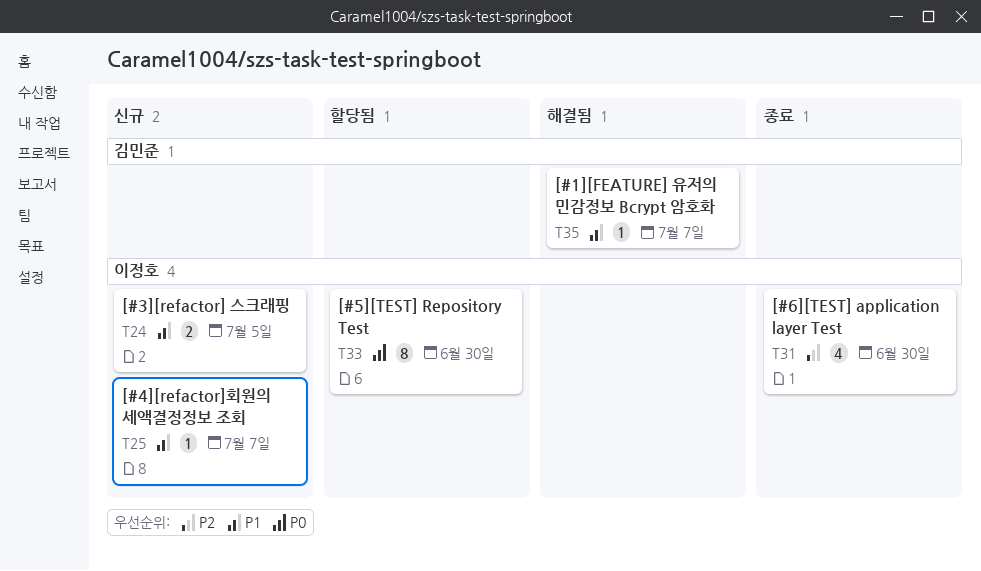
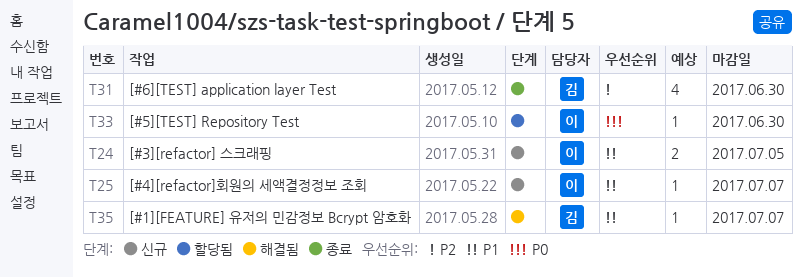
T31, owner: 이정호 -> 김민준
T33, estimate: 8 -> 1

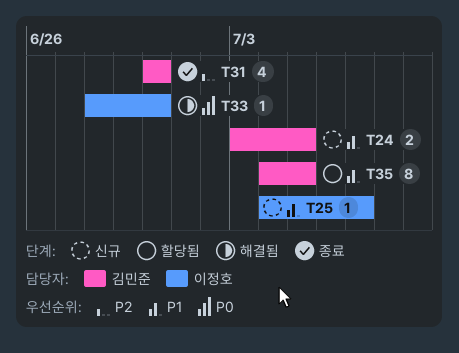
T24, owner: 이정호 -> 김민준
T33, status: 할당됨 -> 해결됨
T35, status: 해결됨 -> 할당됨
T35, estimate: 1 -> 8
T35, due: Jul 7 -> Jul 5

